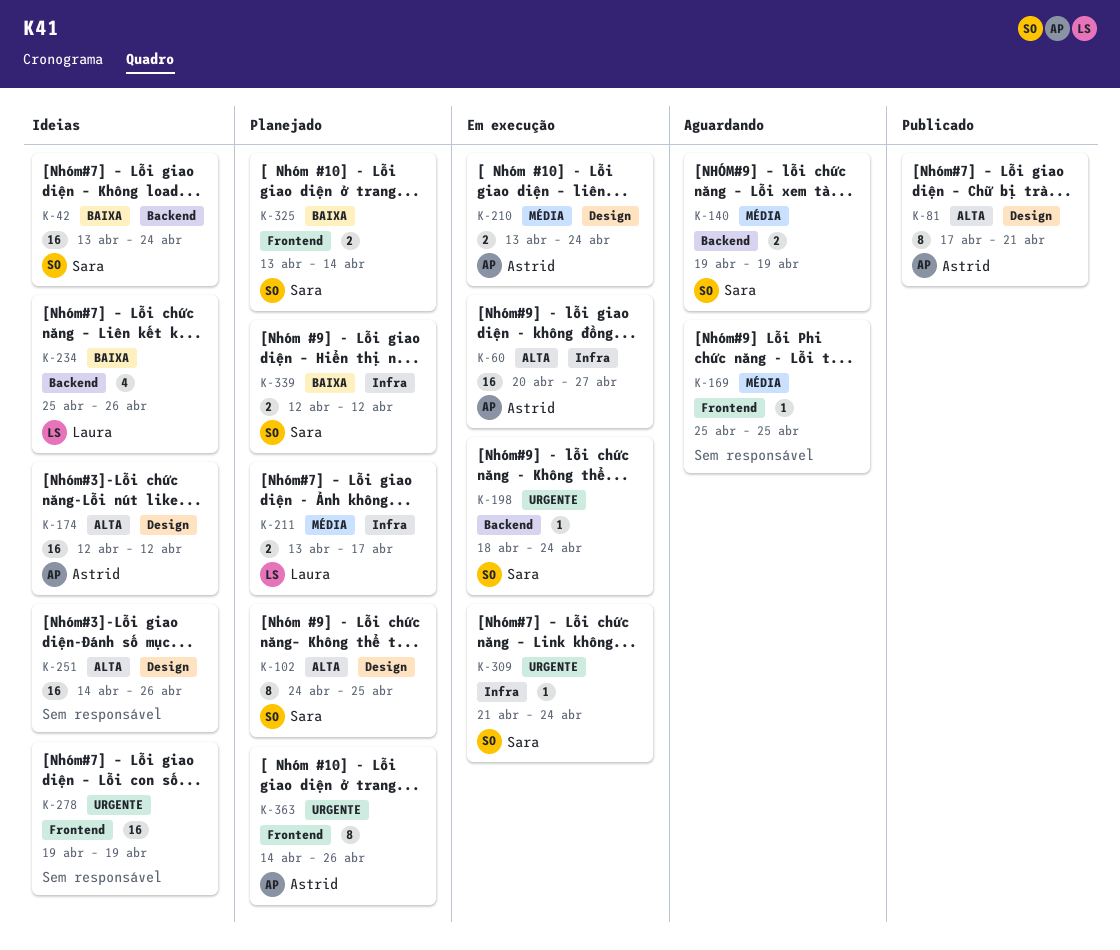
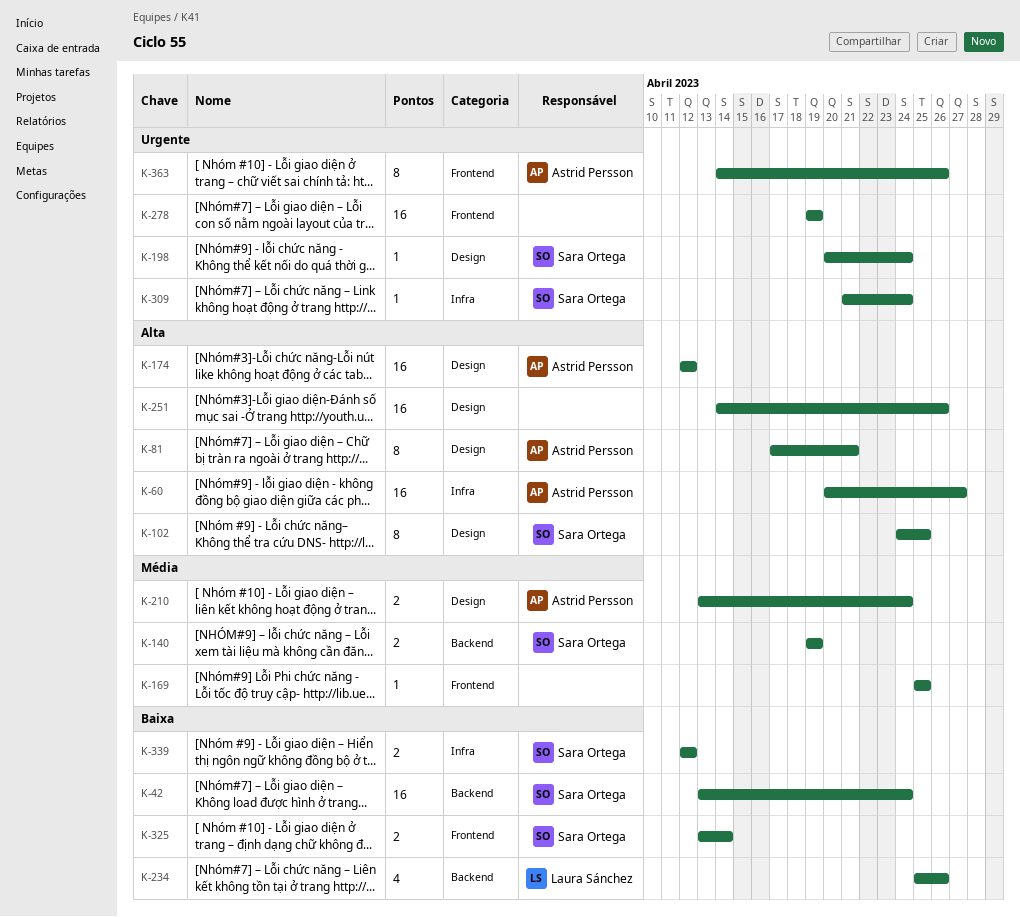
K-198, label: Backend -> Design
K-198, start: Apr 18 -> Apr 20
K-211: present -> none

